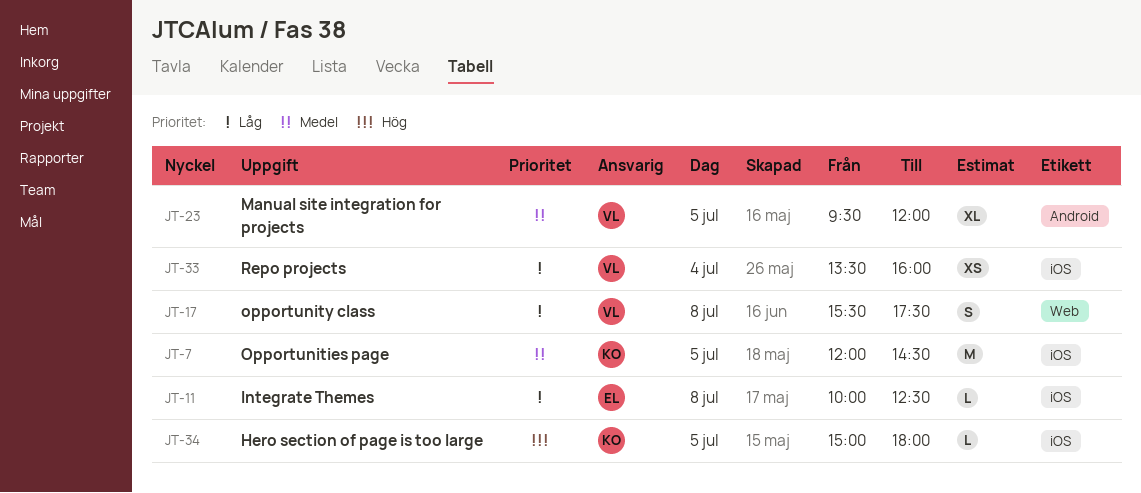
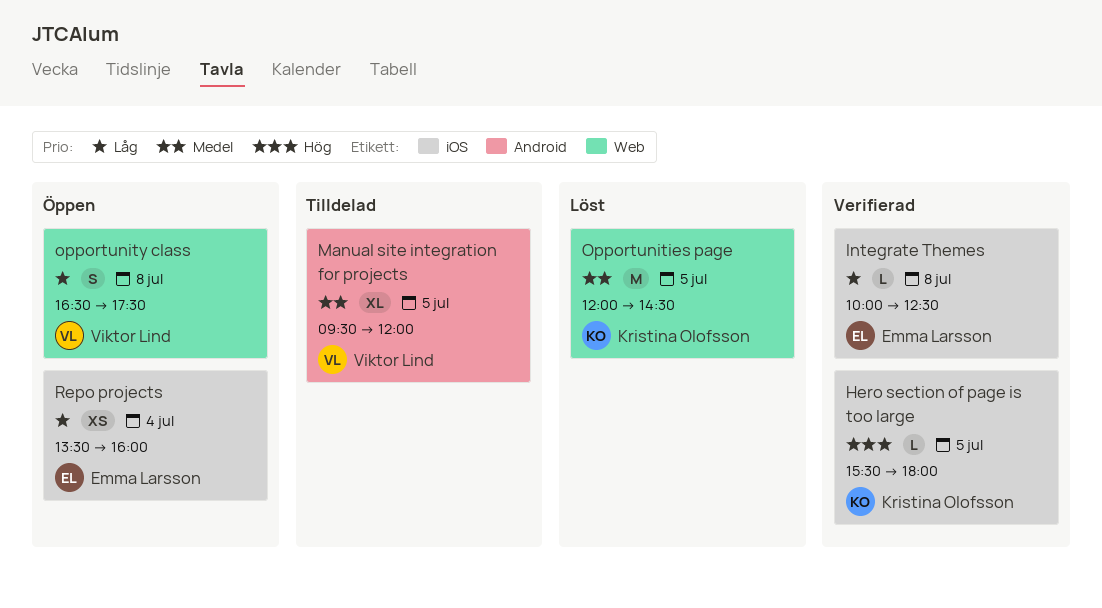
Hero section of page is too large, begins: 15:00 -> 15:30
Opportunities page, label: iOS -> Web
opportunity class, begins: 15:30 -> 16:30
Repo projects, owner: Viktor Lind -> Emma Larsson

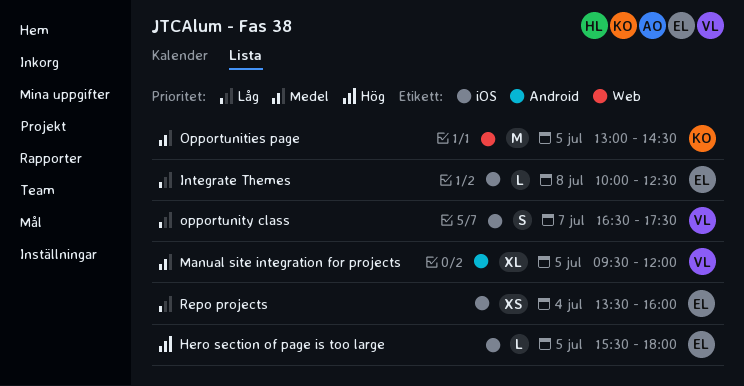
Hero section of page is too large, owner: Kristina Olofsson -> Emma Larsson
Opportunities page, begins: 12:00 -> 13:00
opportunity class, label: Web -> iOS
opportunity class, day: Jul 8 -> Jul 7

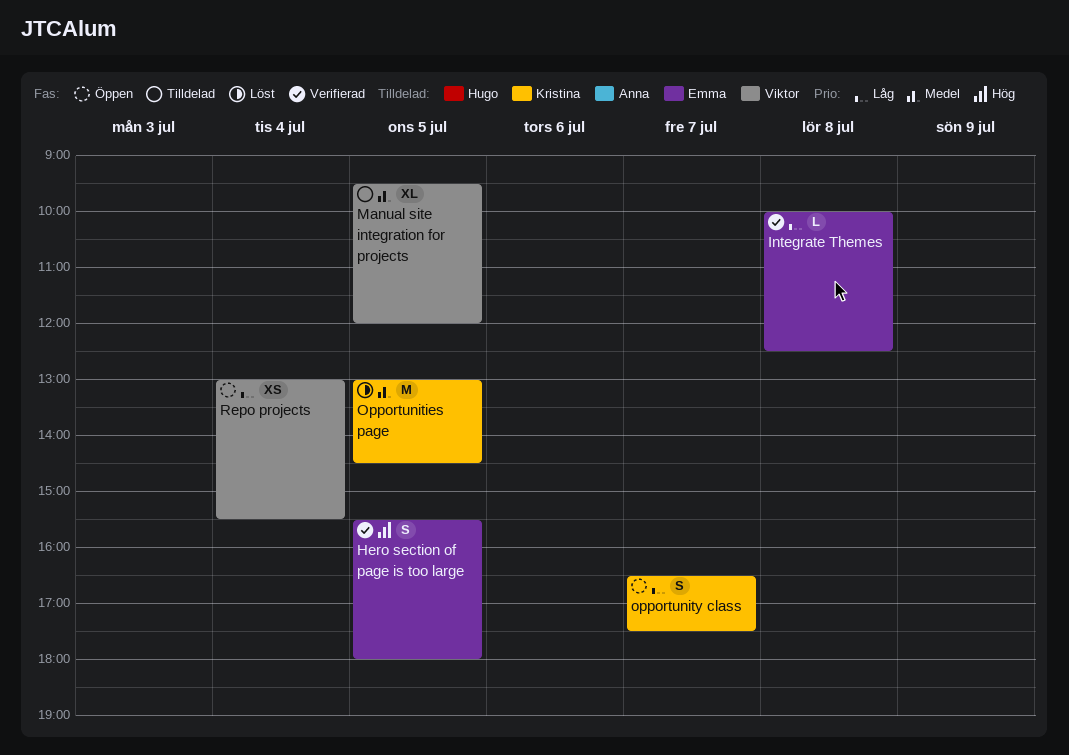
Hero section of page is too large, estimate: L -> S
opportunity class, owner: Viktor -> Kristina
Repo projects, owner: Emma -> Viktor
Repo projects, begins: 13:30 -> 13:00
Repo projects, ends: 16:00 -> 15:30

